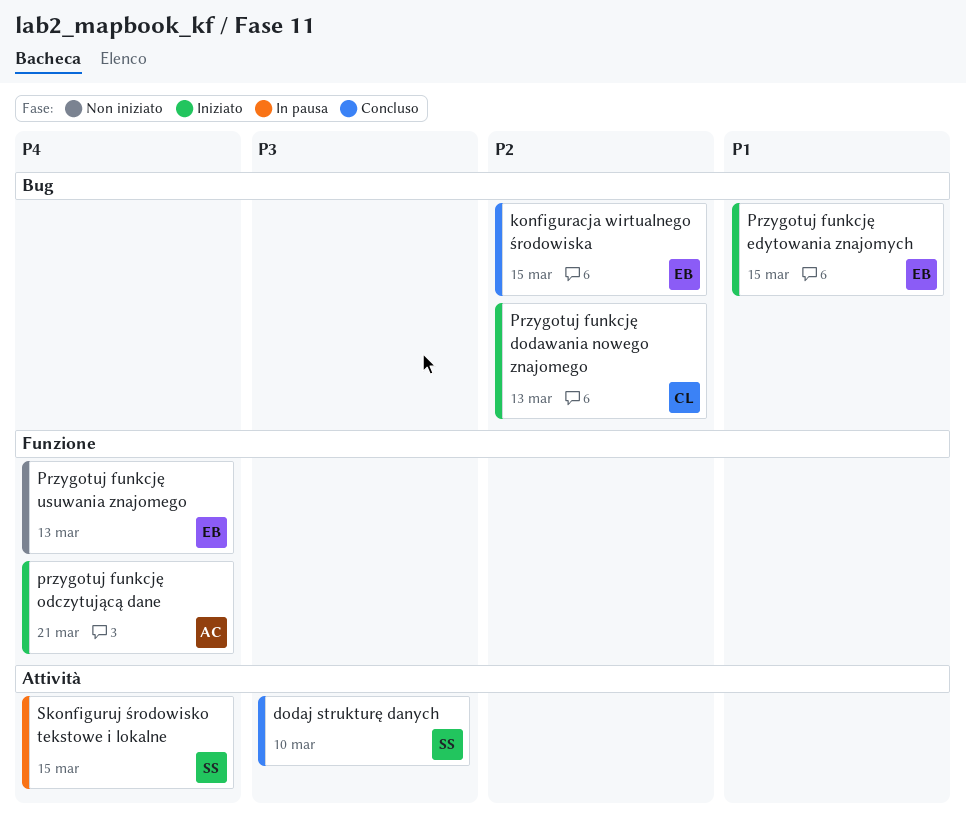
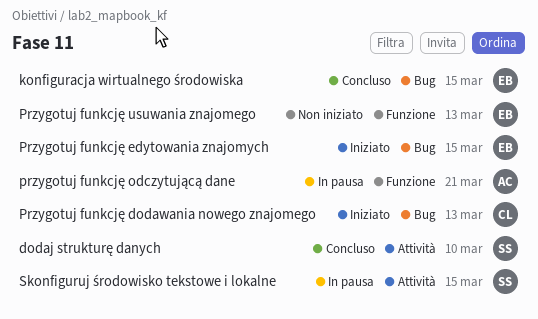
przygotuj funkcję odczytującą dane, status: Iniziato -> In pausa

